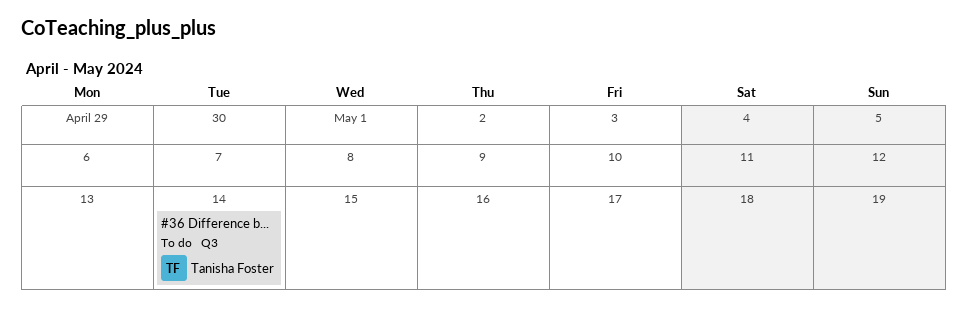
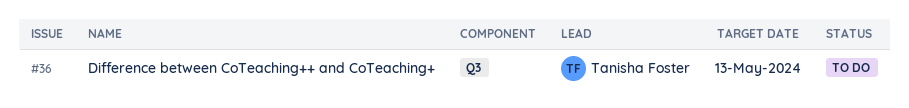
#36, due: May 14 -> May 13

